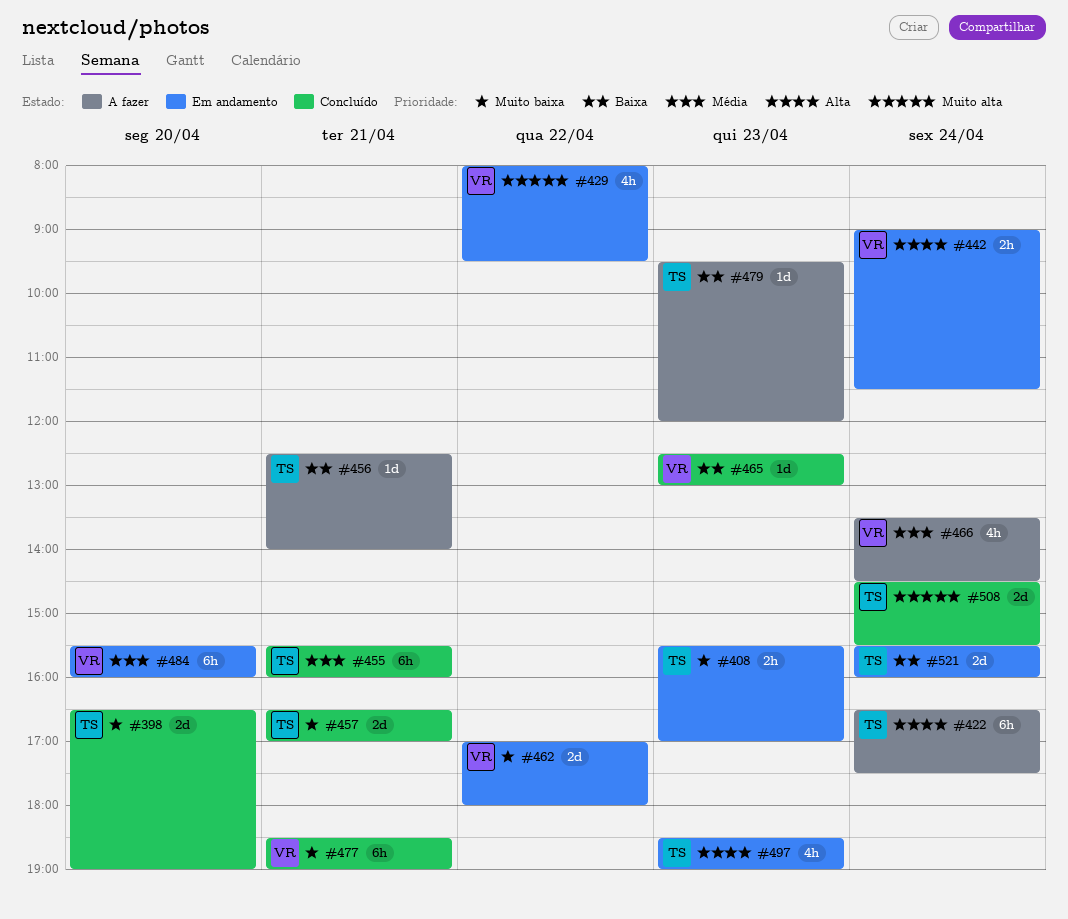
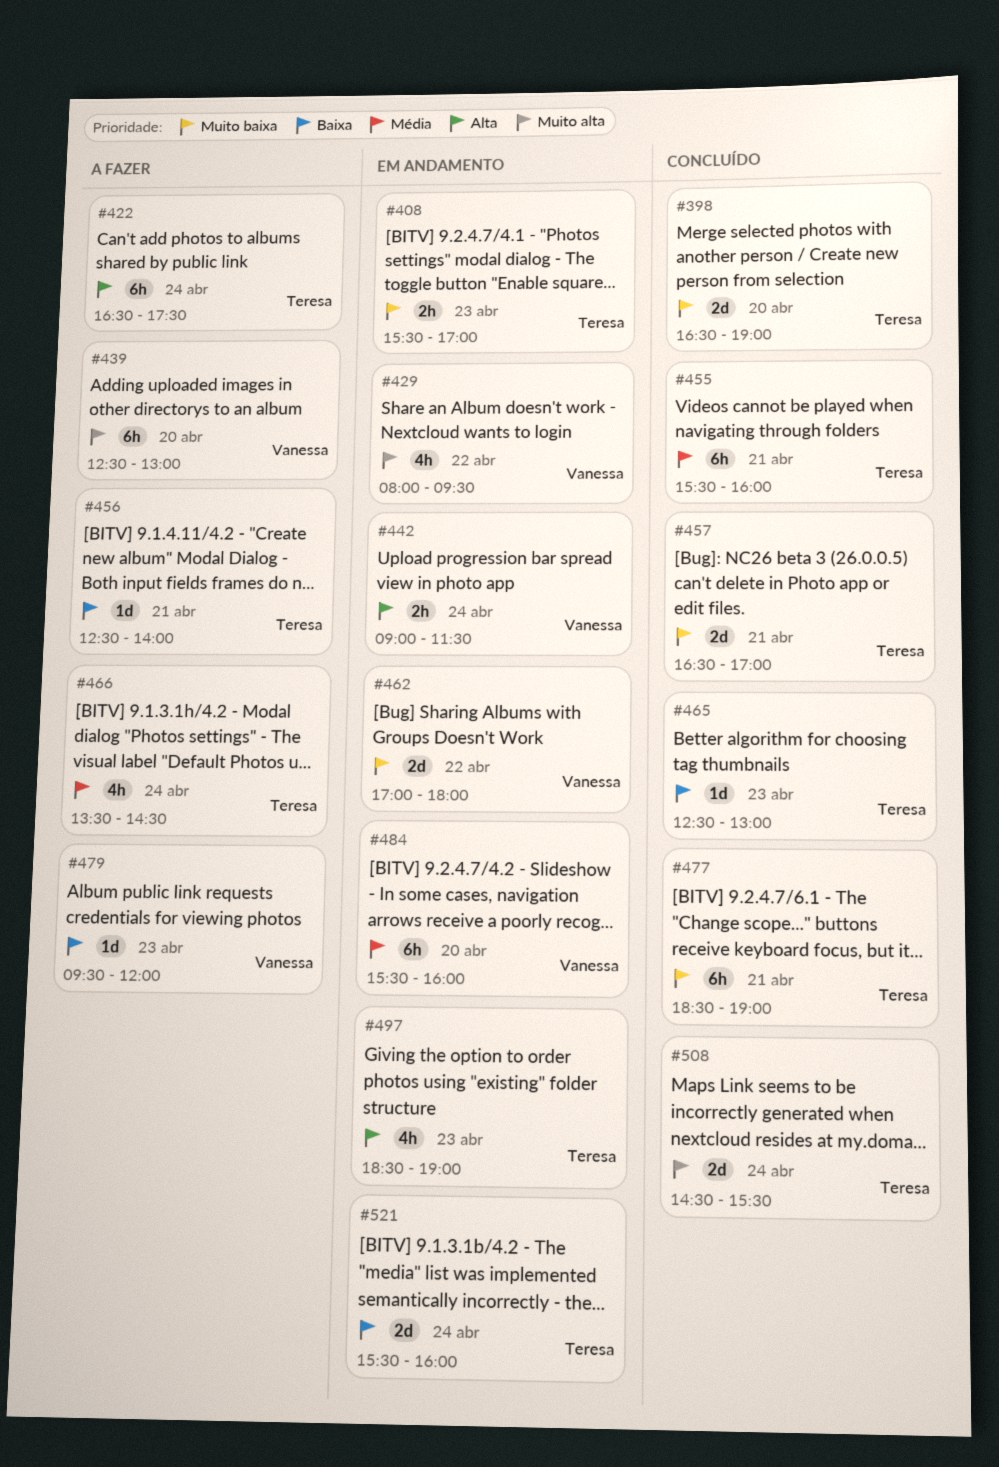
#439: none -> present
#465, owner: Vanessa -> Teresa
#466, owner: Vanessa -> Teresa
#477, owner: Vanessa -> Teresa
#479, owner: Teresa -> Vanessa

